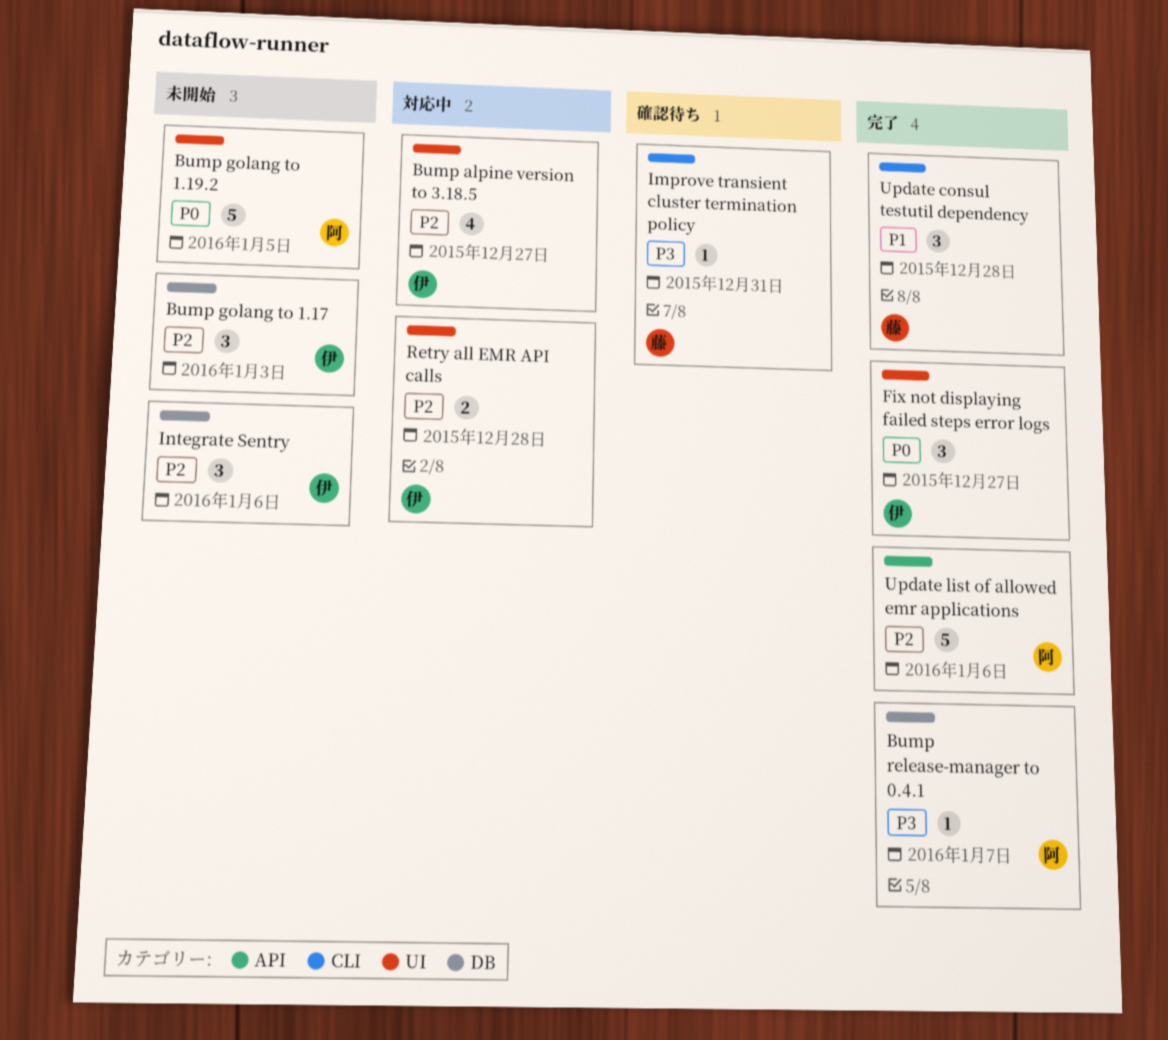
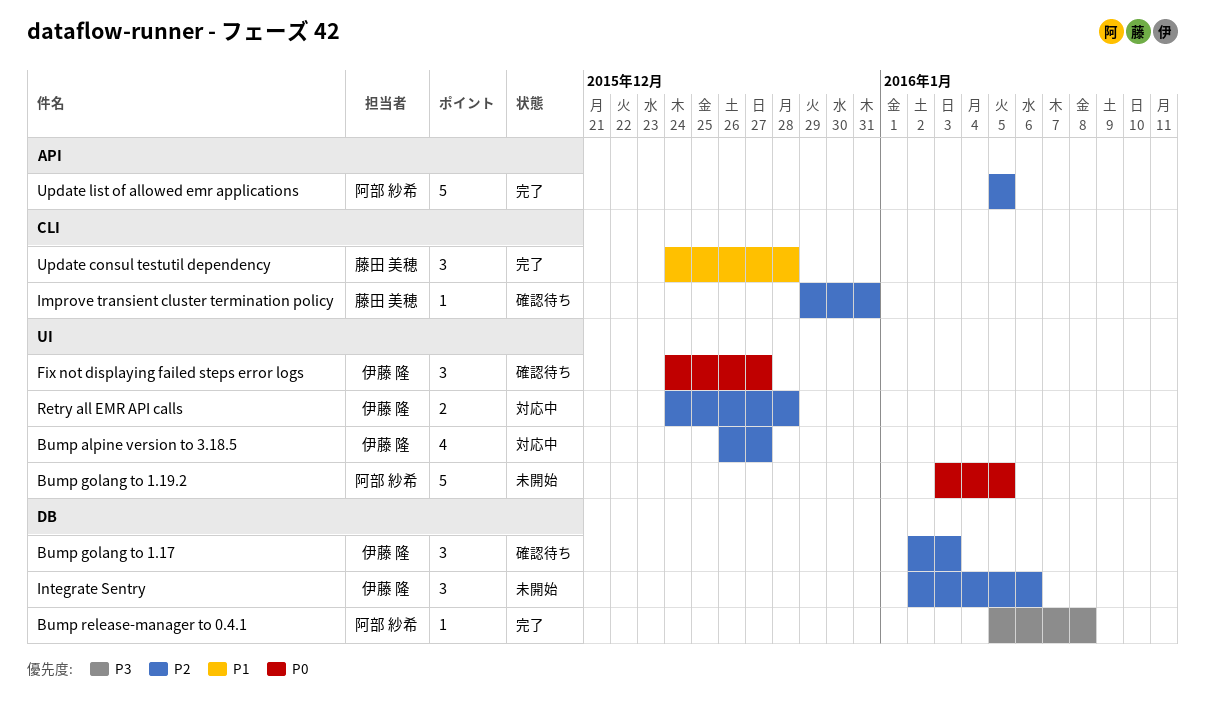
Bump golang to 1.17, status: 未開始 -> 確認待ち
Bump release-manager to 0.4.1, due: Jan 7 -> Jan 8
Fix not displaying failed steps error logs, status: 完了 -> 確認待ち
Improve transient cluster termination policy, priority: P3 -> P2
Update list of allowed emr applications, due: Jan 6 -> Jan 5

